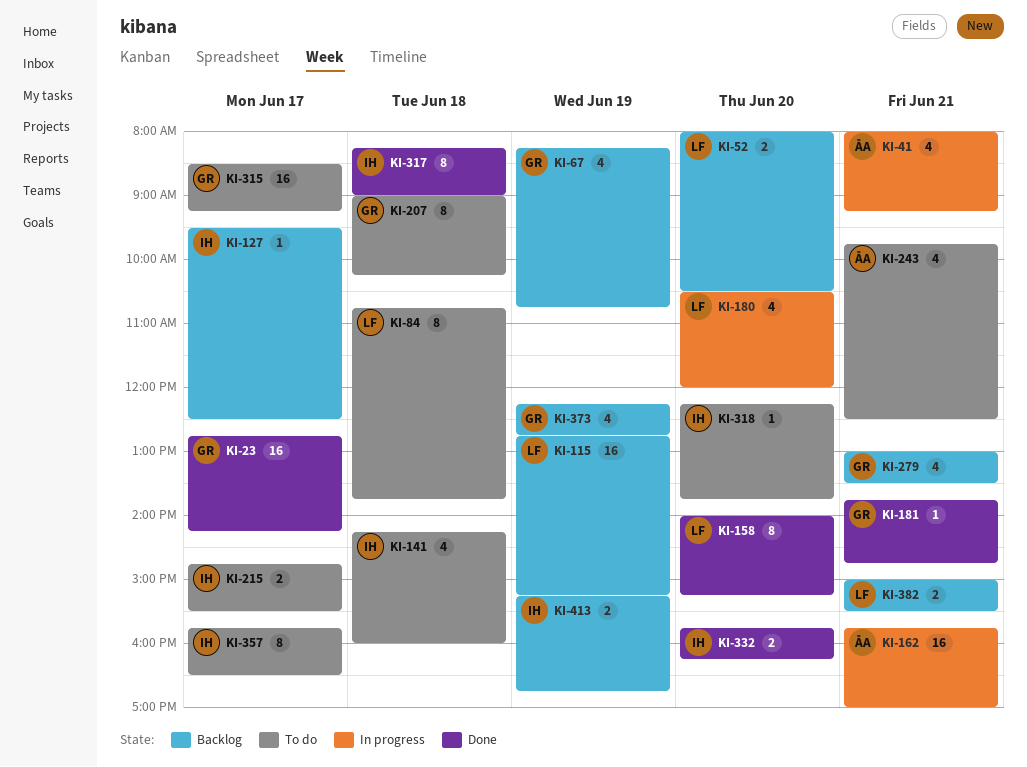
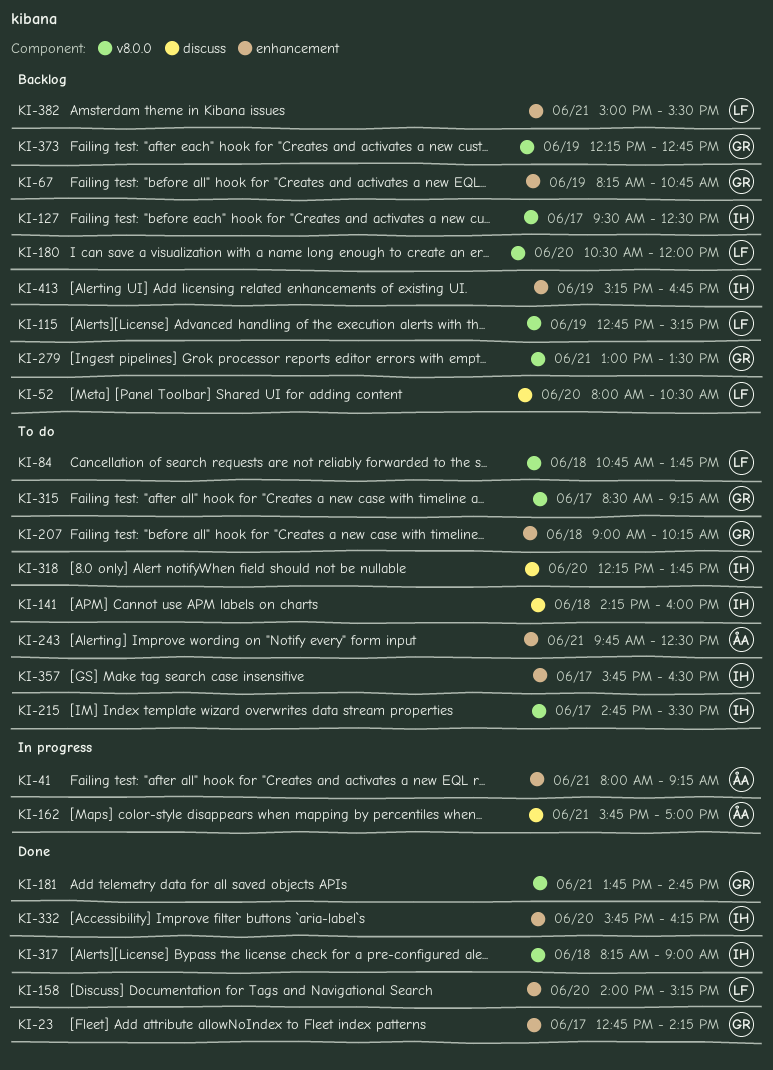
KI-180, status: In progress -> Backlog

